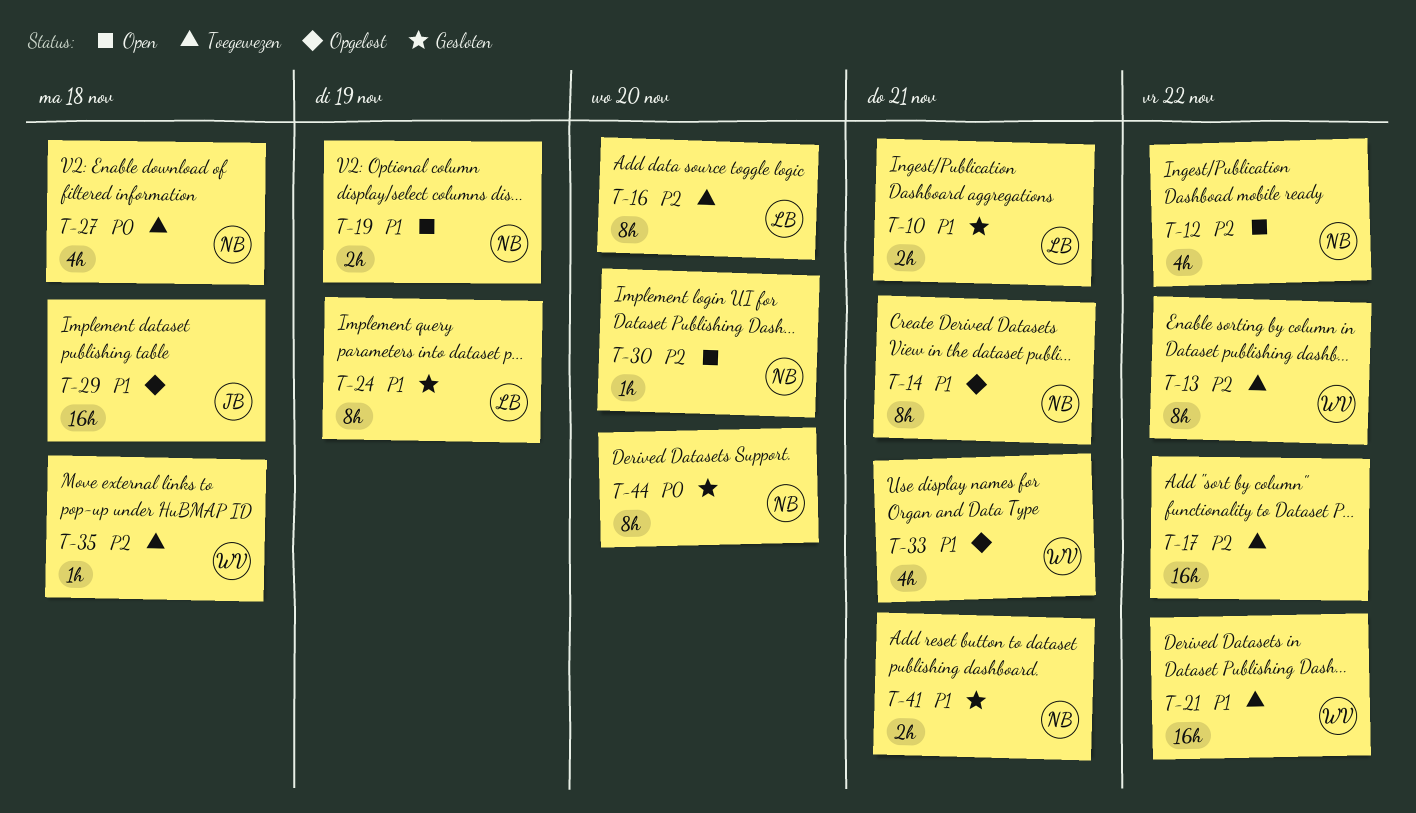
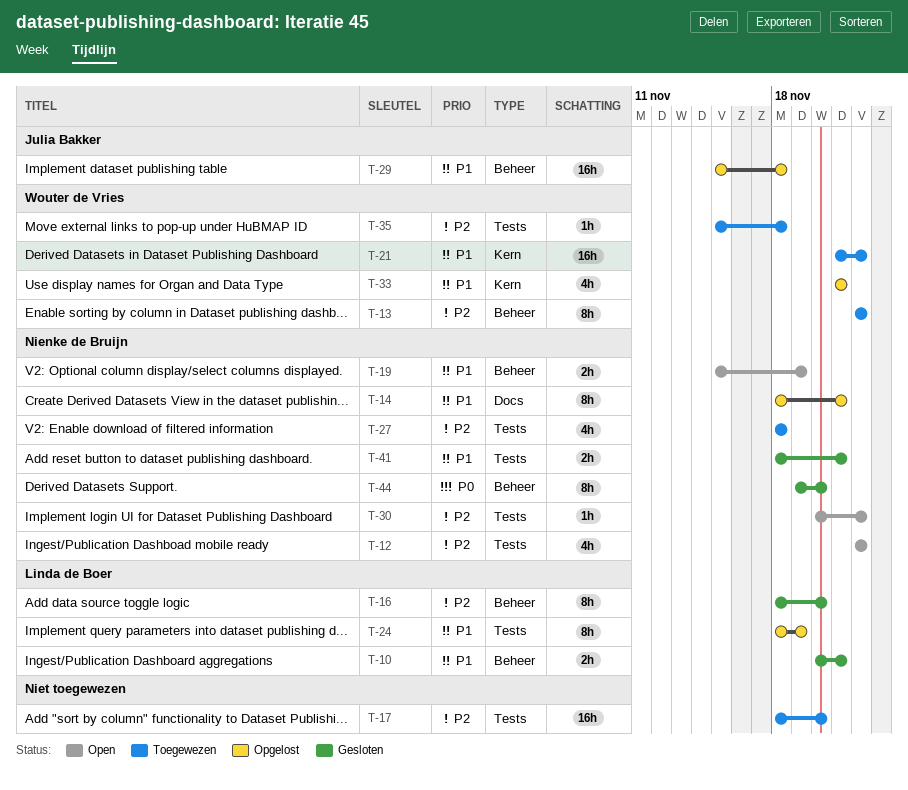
T-16, status: Toegewezen -> Gesloten
T-17, due: Nov 22 -> Nov 20
T-24, status: Gesloten -> Opgelost
T-27, priority: P0 -> P2
T-30, due: Nov 20 -> Nov 22

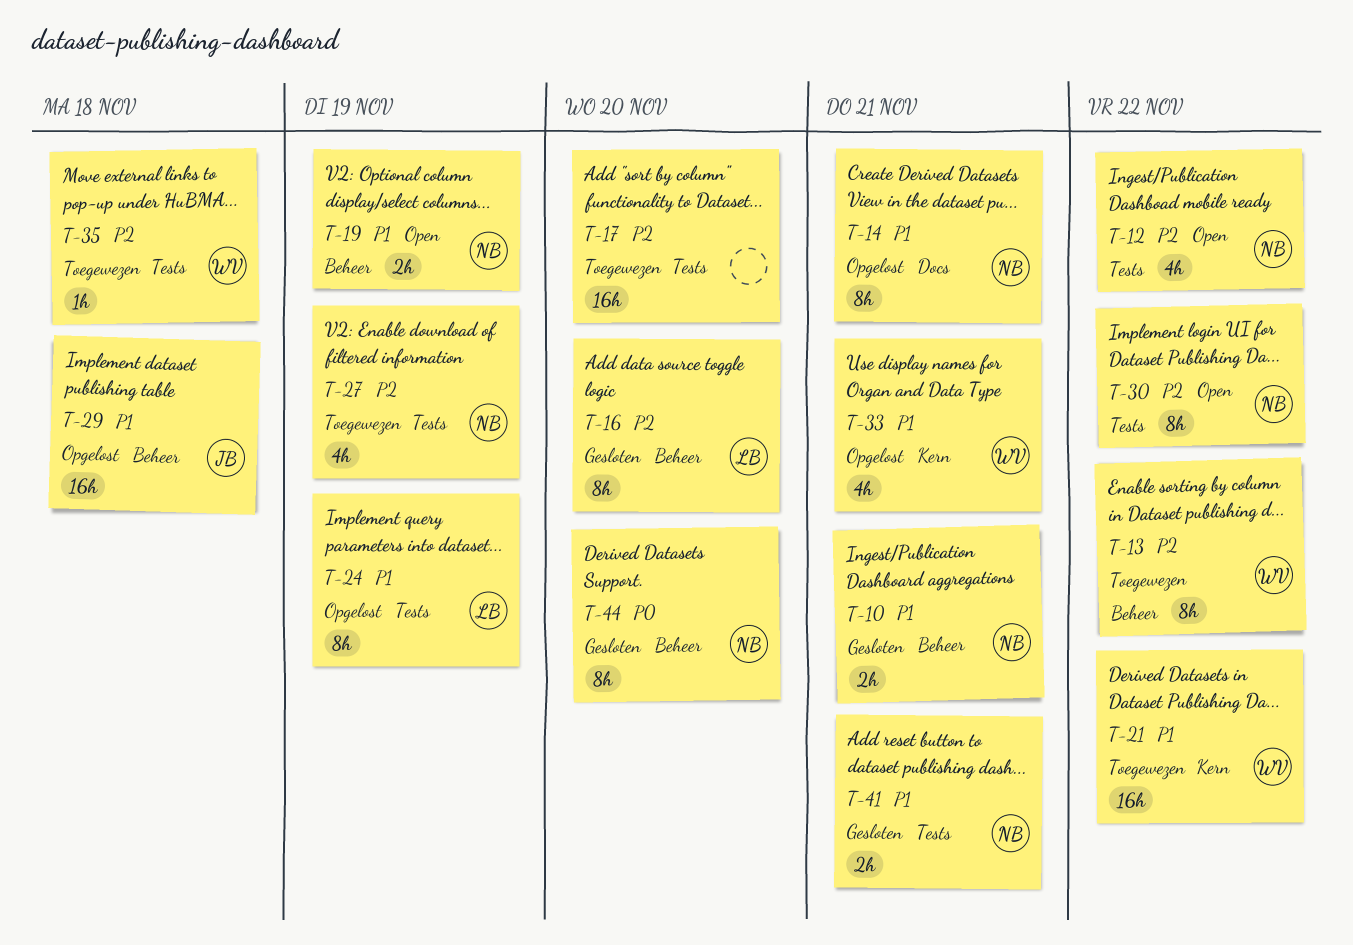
T-10, owner: Linda de Boer -> Nienke de Bruijn
T-27, due: Nov 18 -> Nov 19
T-30, estimate: 1h -> 8h

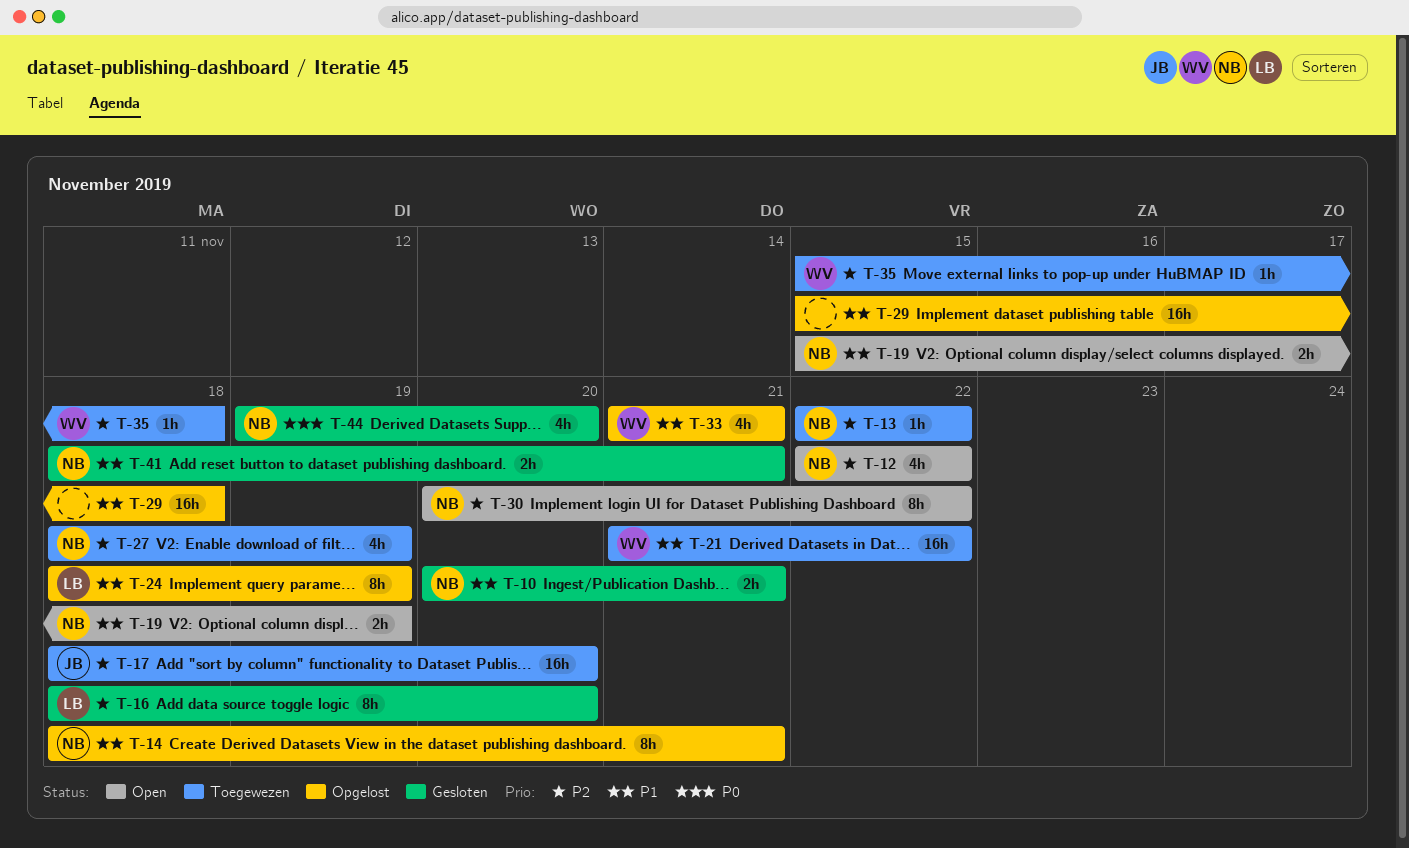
T-13, owner: WV -> NB
T-13, estimate: 8h -> 1h
T-17, owner: none -> JB
T-29, owner: JB -> none
T-44, estimate: 8h -> 4h

